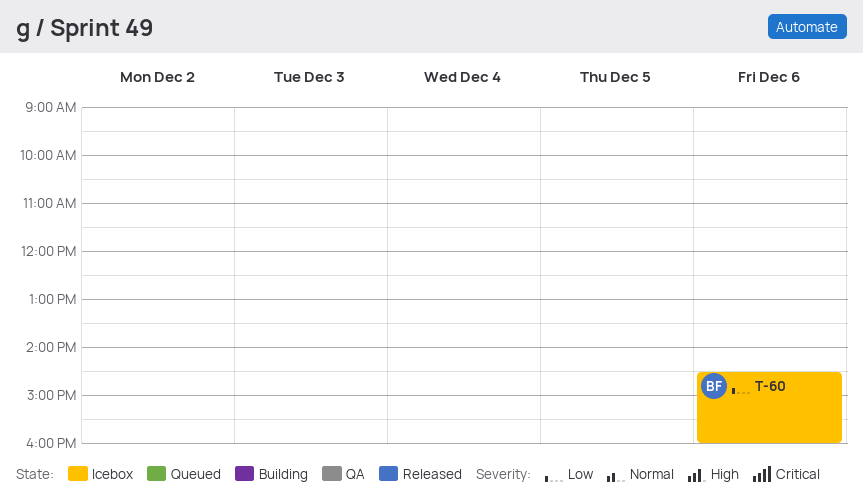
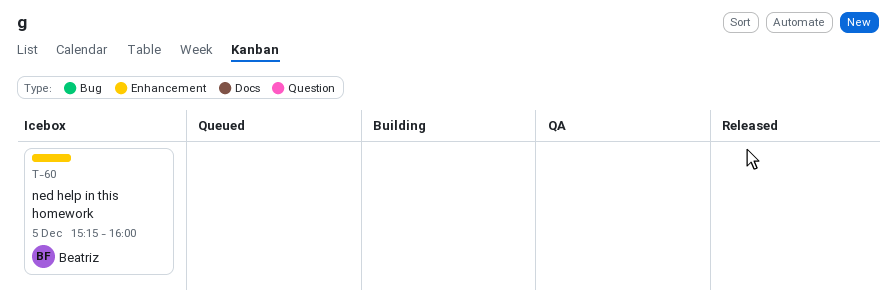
T-60, day: Dec 6 -> Dec 5
T-60, begins: 14:30 -> 15:15

